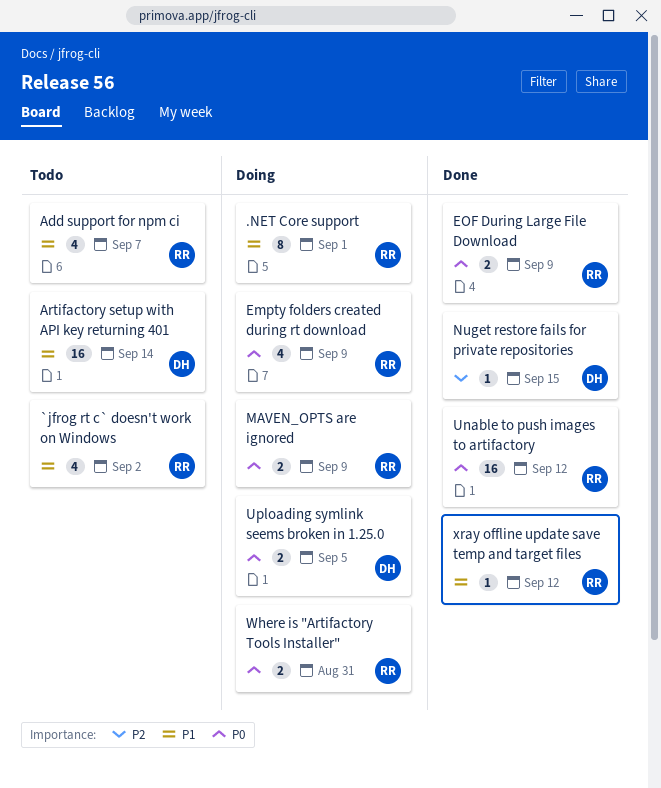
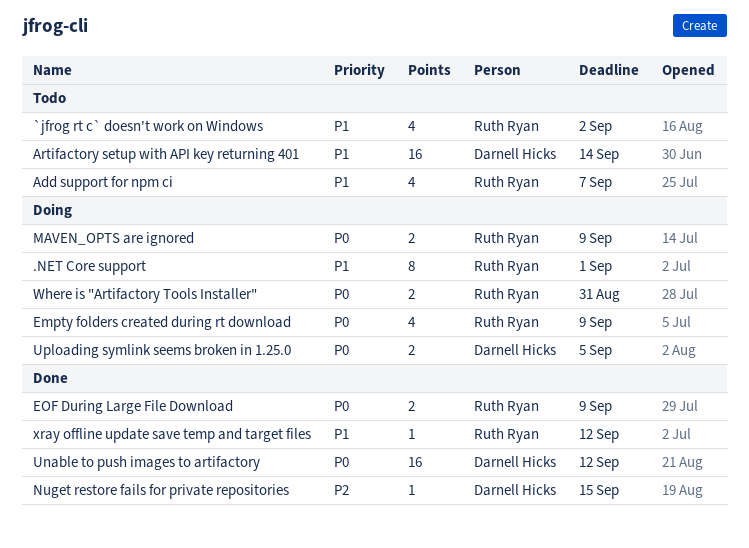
Unable to push images to artifactory, owner: Ruth Ryan -> Darnell Hicks

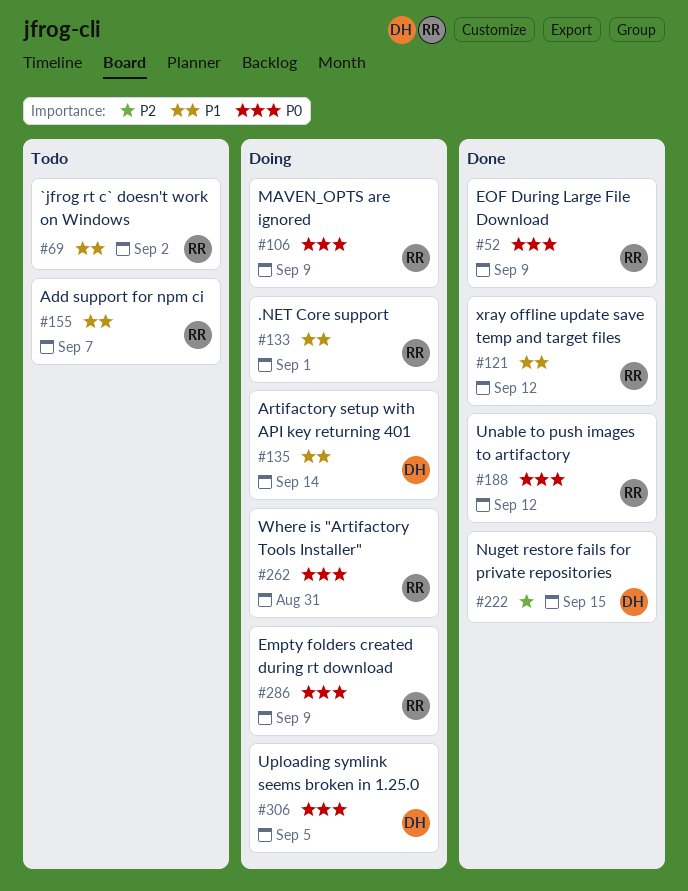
Artifactory setup with API key returning 401, status: Todo -> Doing
Unable to push images to artifactory, owner: Darnell Hicks -> Ruth Ryan

